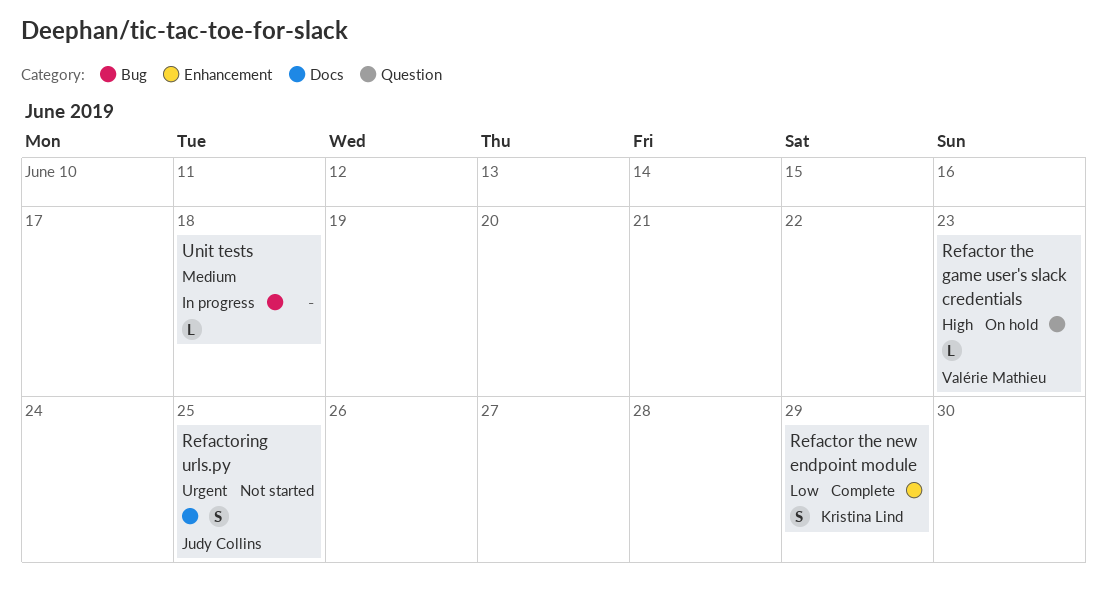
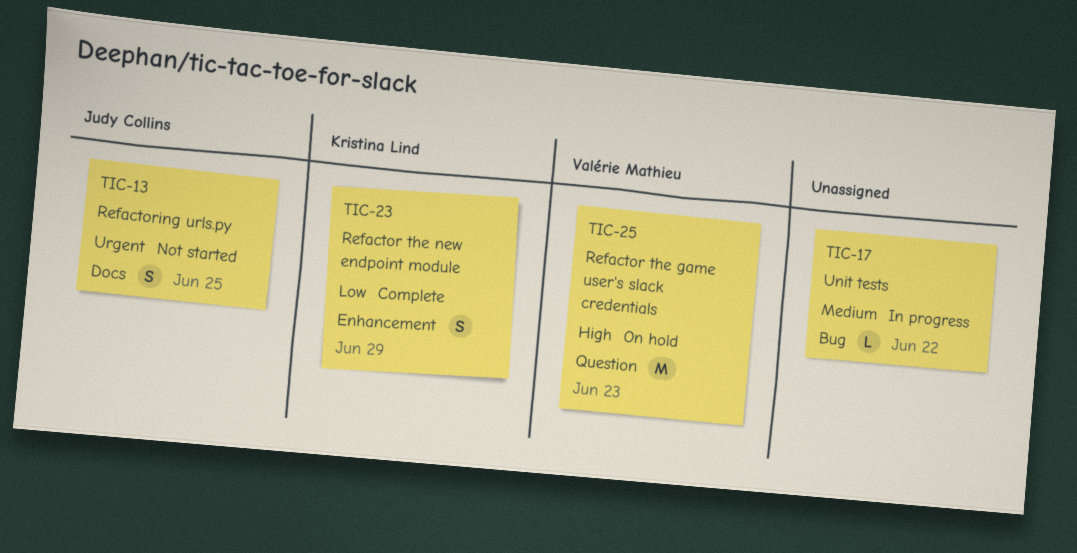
Refactor the game user's slack credentials, estimate: L -> M
Unit tests, due: Jun 18 -> Jun 22

